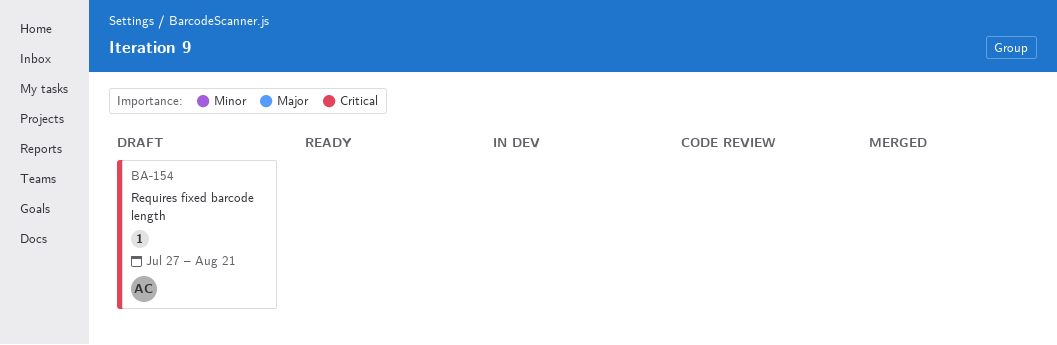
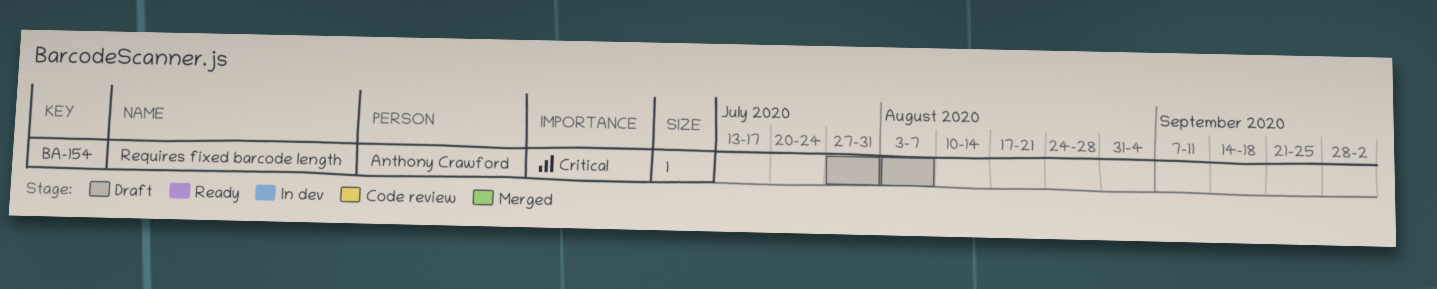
BA-154, due: Aug 21 -> Aug 7

